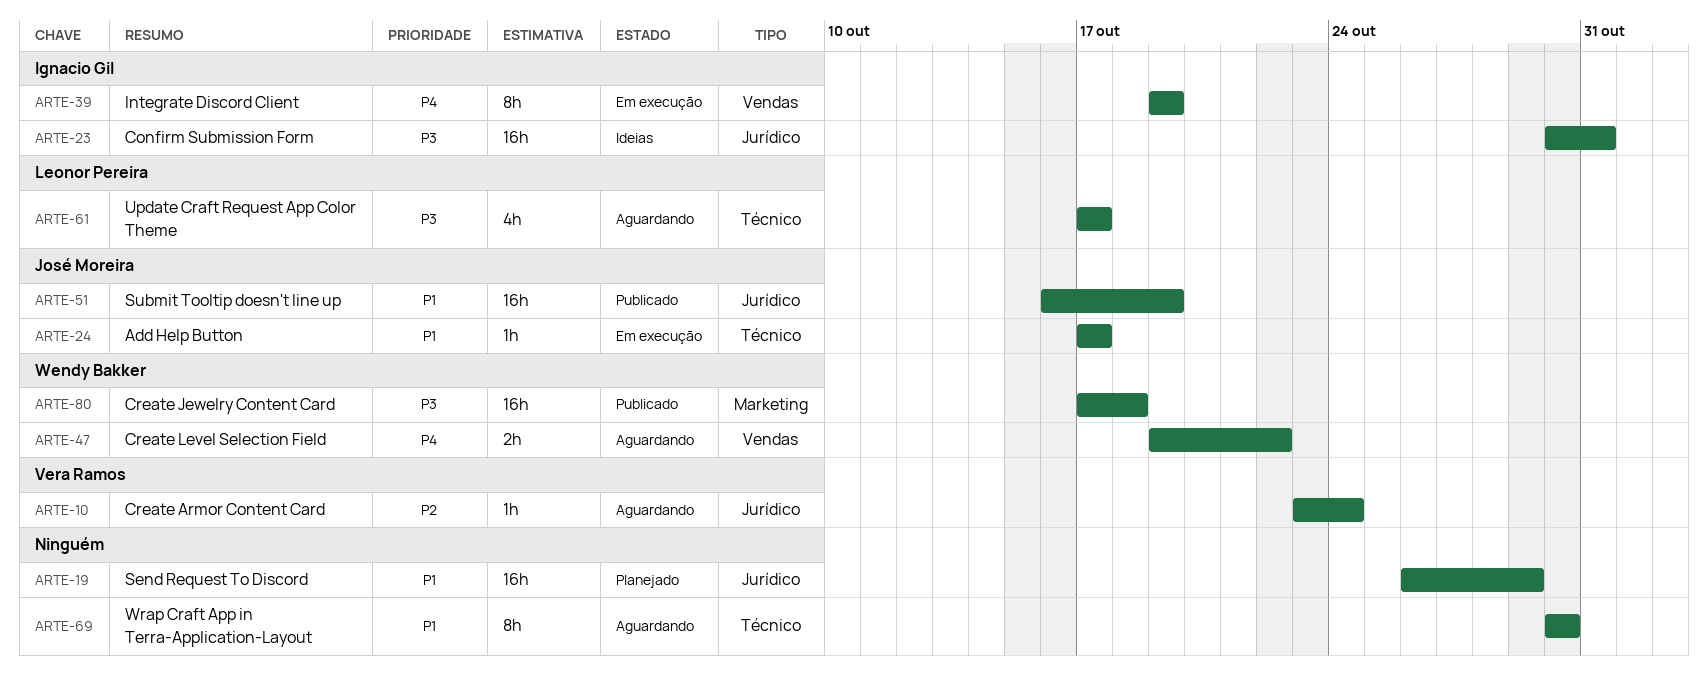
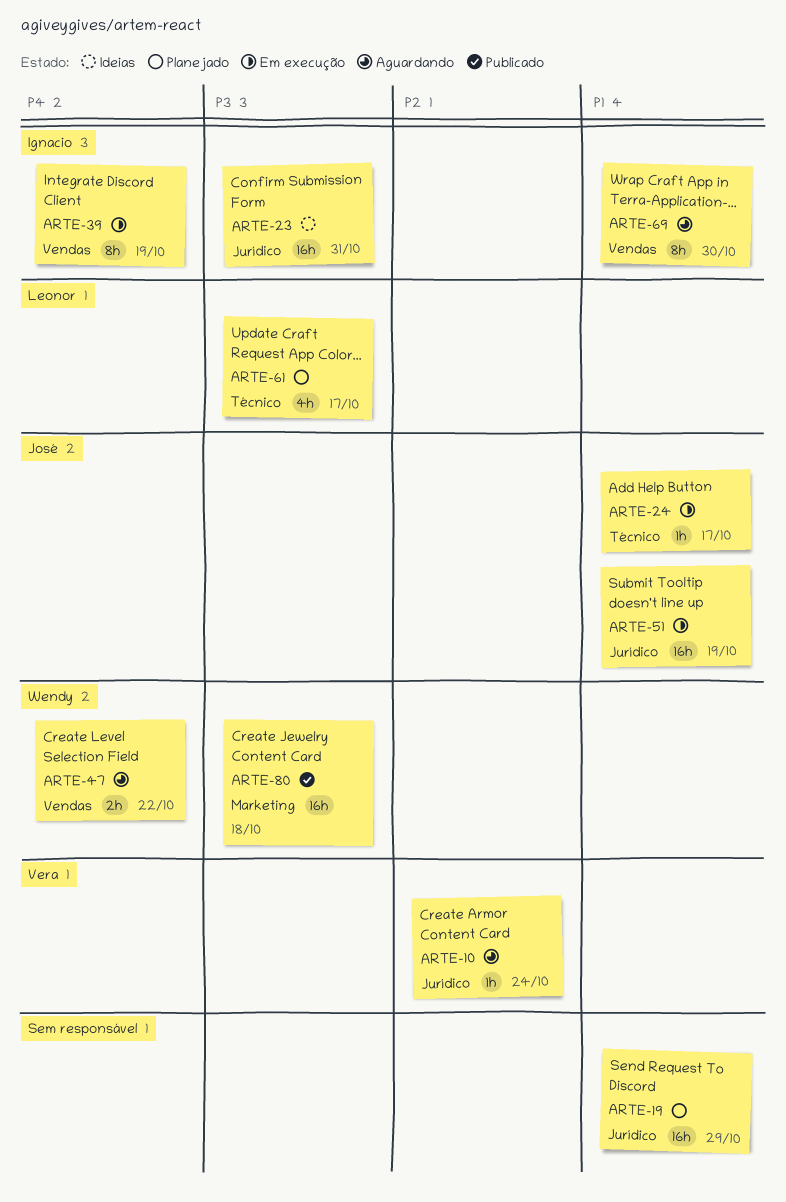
ARTE-51, status: Publicado -> Em execução
ARTE-61, status: Aguardando -> Planejado
ARTE-69, owner: none -> Ignacio Gil
ARTE-69, label: Técnico -> Vendas

